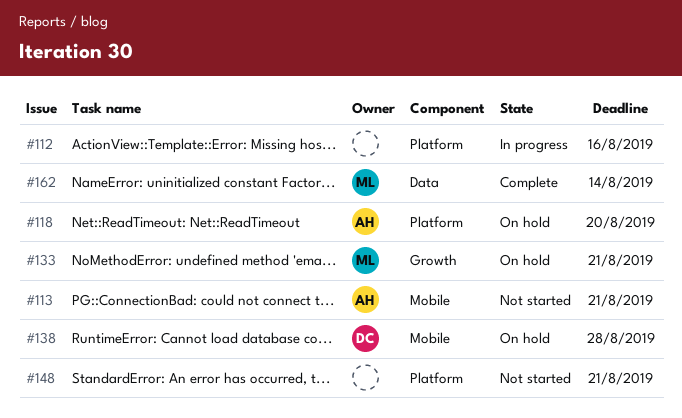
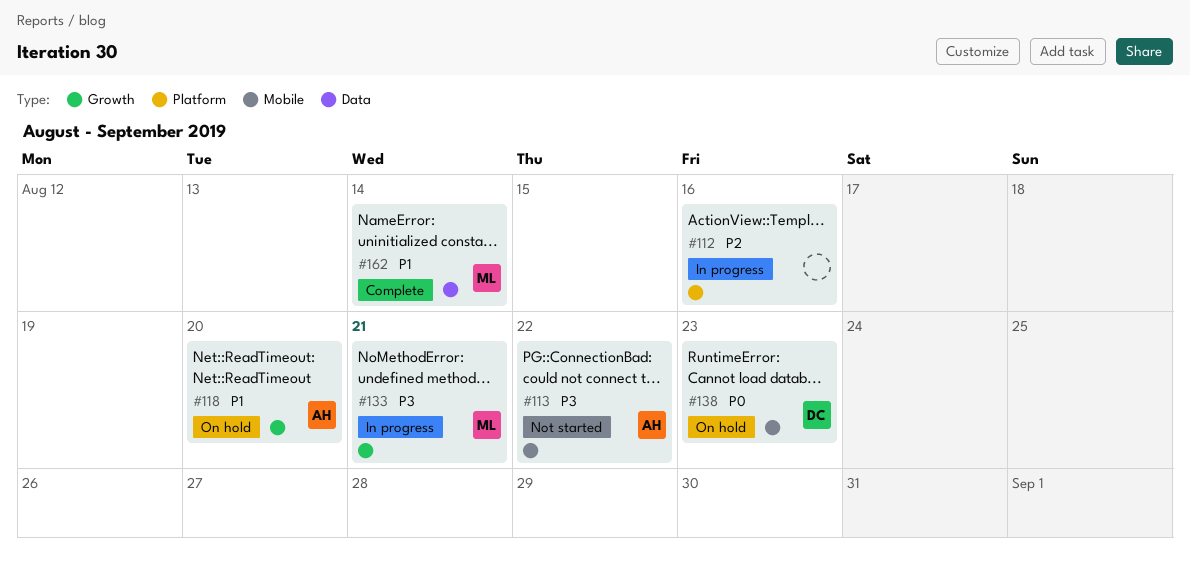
#113, due: Aug 21 -> Aug 22
#118, label: Platform -> Growth
#133, status: On hold -> In progress
#138, due: Aug 28 -> Aug 23
#148: present -> none

